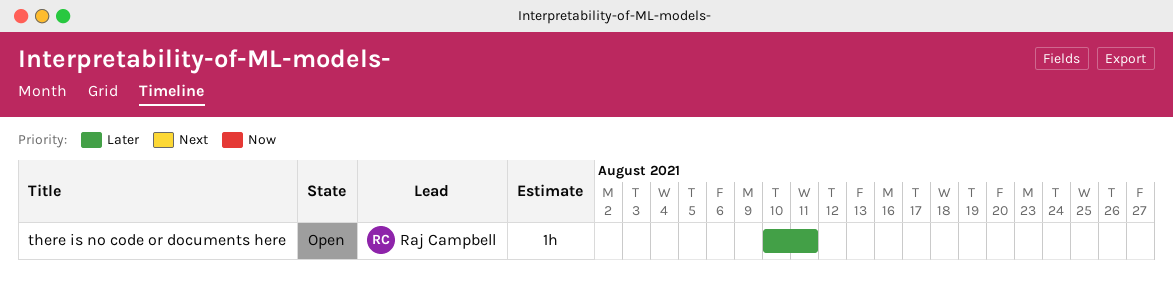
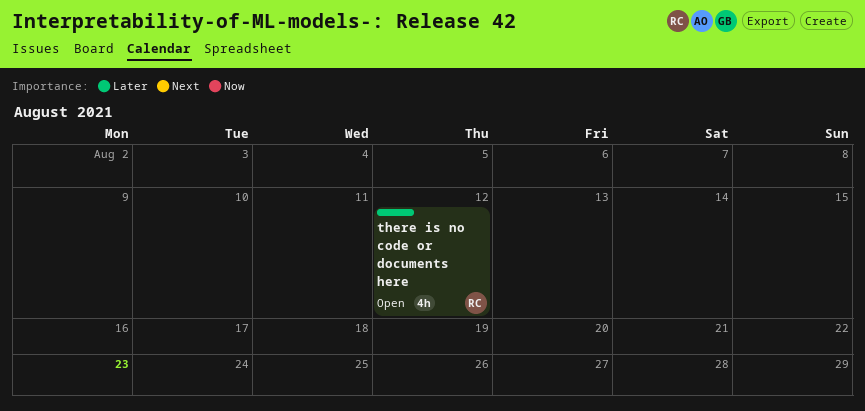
there is no code or documents here, estimate: 1h -> 4h
there is no code or documents here, due: Aug 11 -> Aug 12

